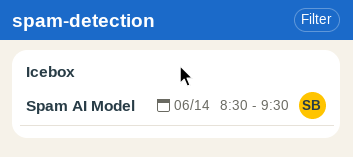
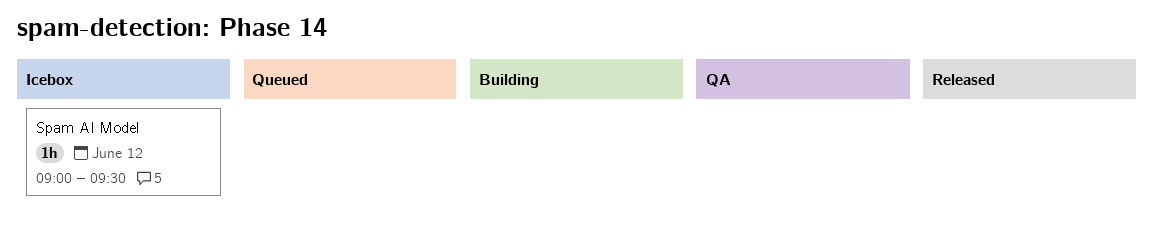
Spam AI Model, day: Jun 14 -> Jun 12
Spam AI Model, begins: 08:30 -> 09:00

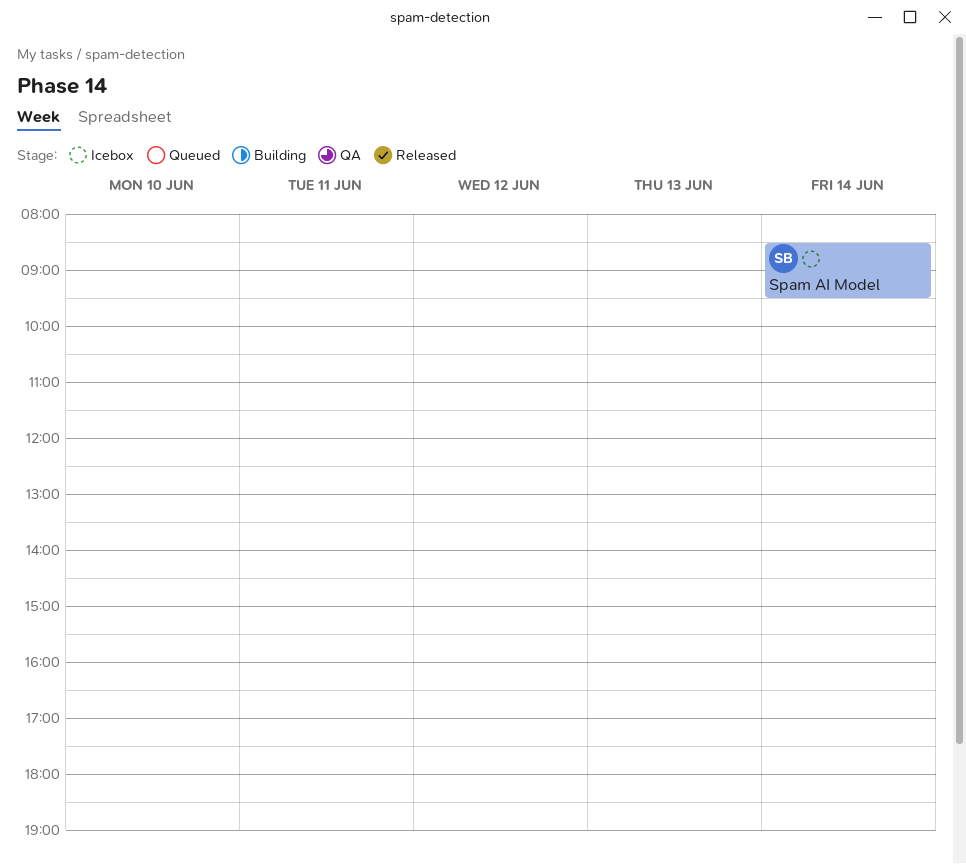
Spam AI Model, day: Jun 12 -> Jun 14
Spam AI Model, begins: 09:00 -> 08:30

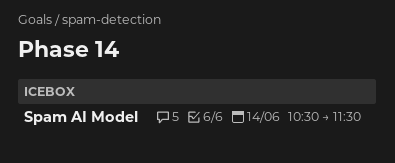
Spam AI Model, begins: 08:30 -> 10:30
Spam AI Model, ends: 09:30 -> 11:30

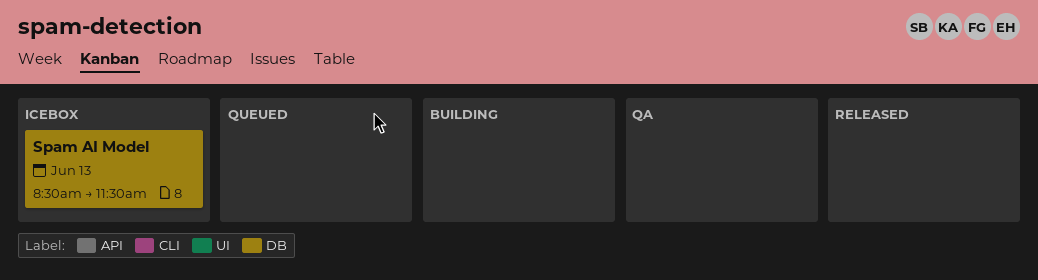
Spam AI Model, day: Jun 14 -> Jun 13
Spam AI Model, begins: 10:30 -> 08:30

